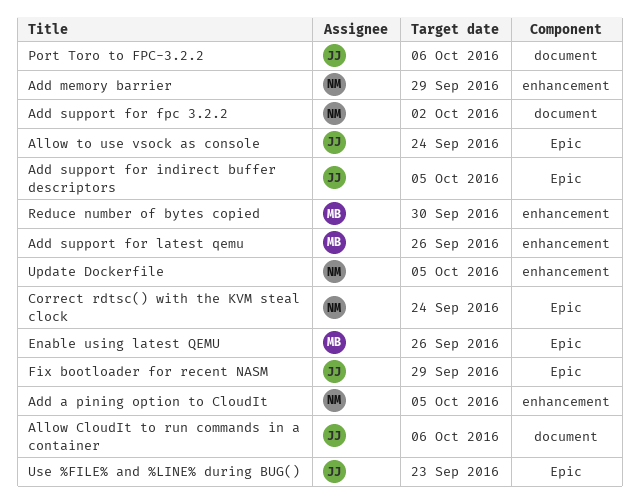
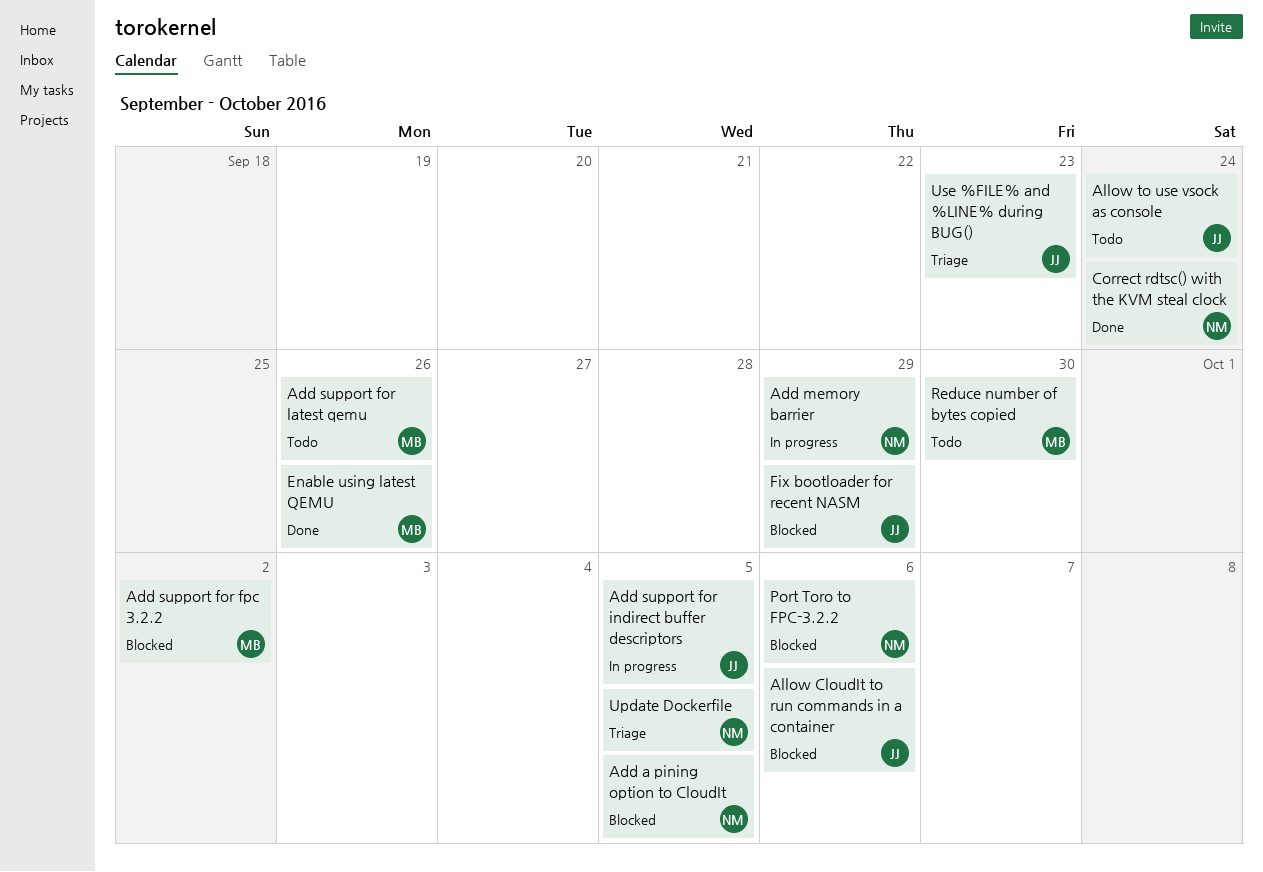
Add support for fpc 3.2.2, owner: NM -> MB
Port Toro to FPC-3.2.2, owner: JJ -> NM

